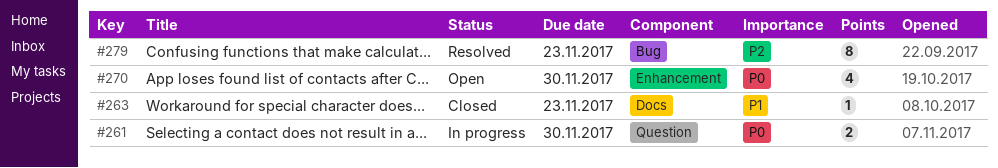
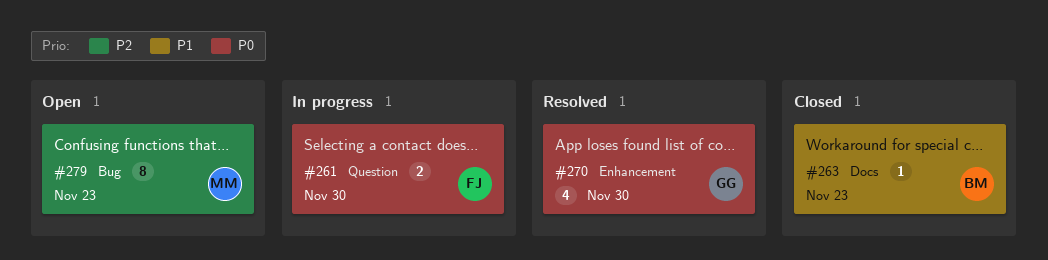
#270, status: Open -> Resolved
#279, status: Resolved -> Open

